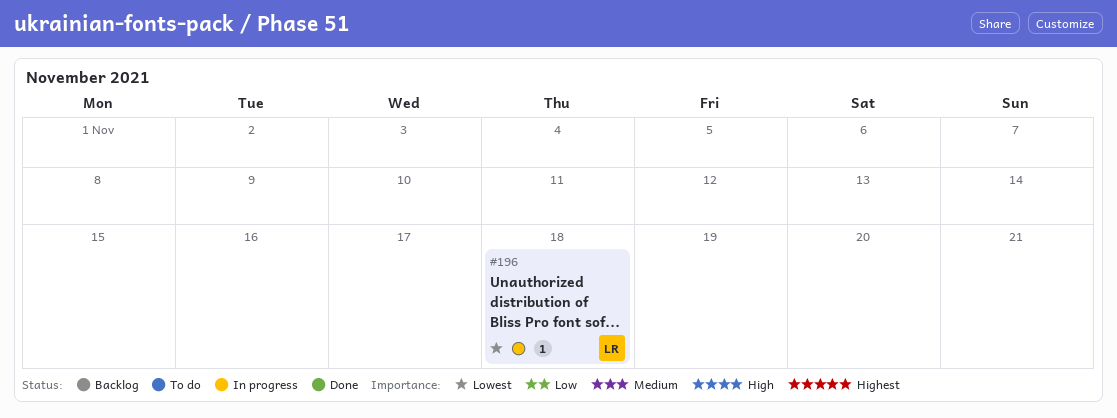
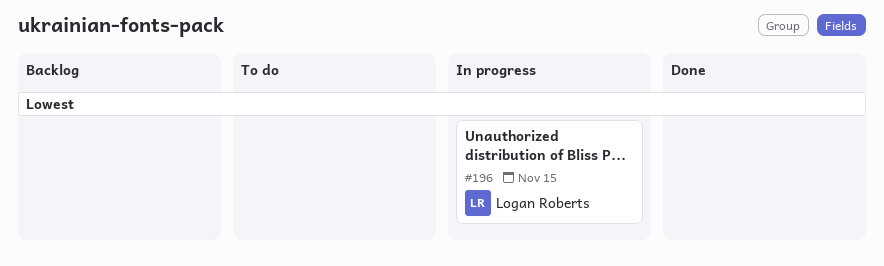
#196, due: Nov 18 -> Nov 15

